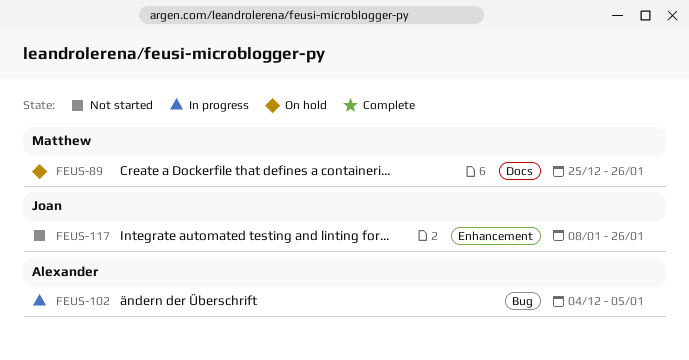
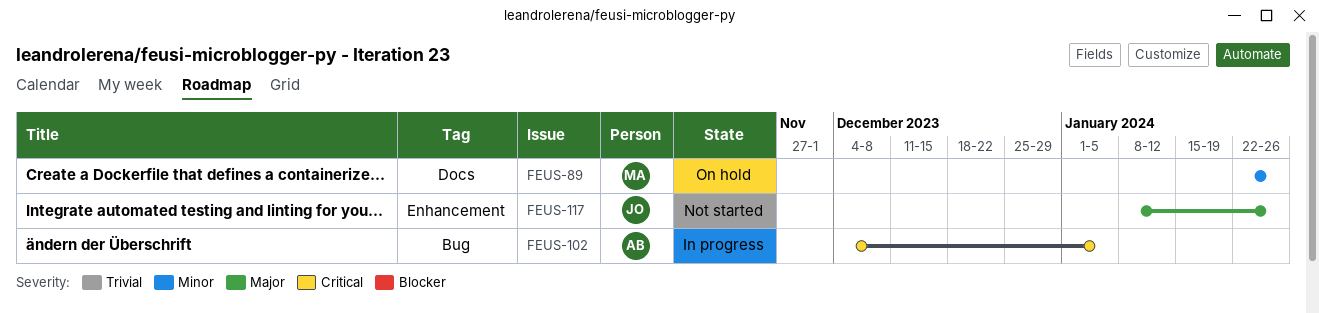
FEUS-89, start: Dec 25 -> Jan 22

